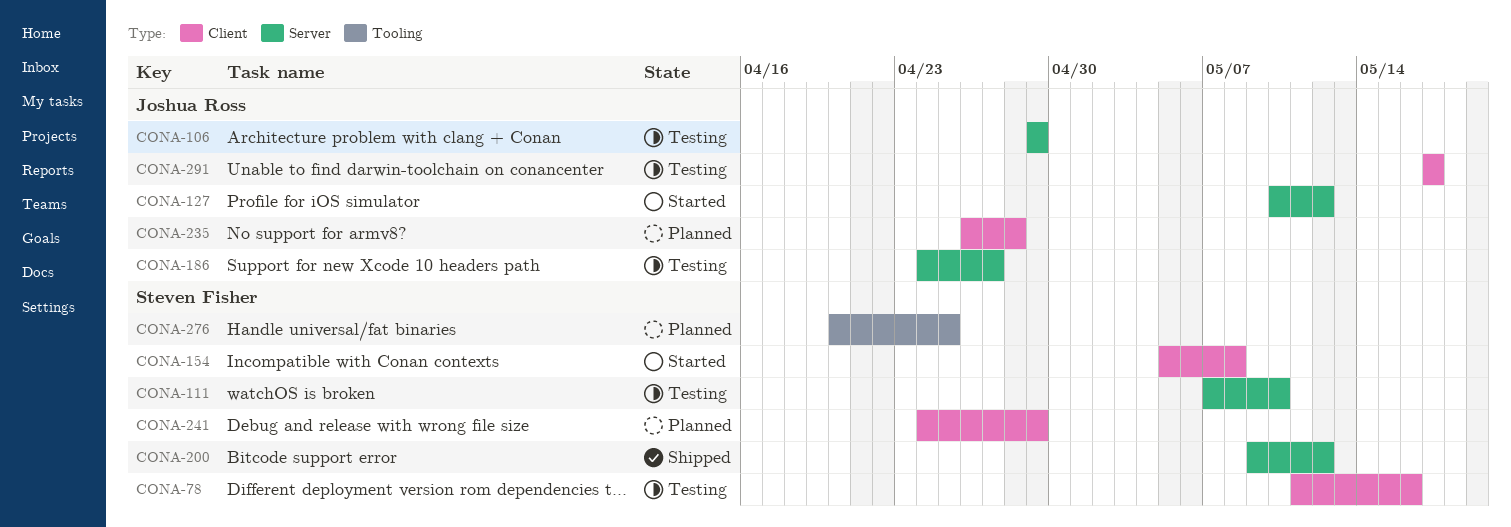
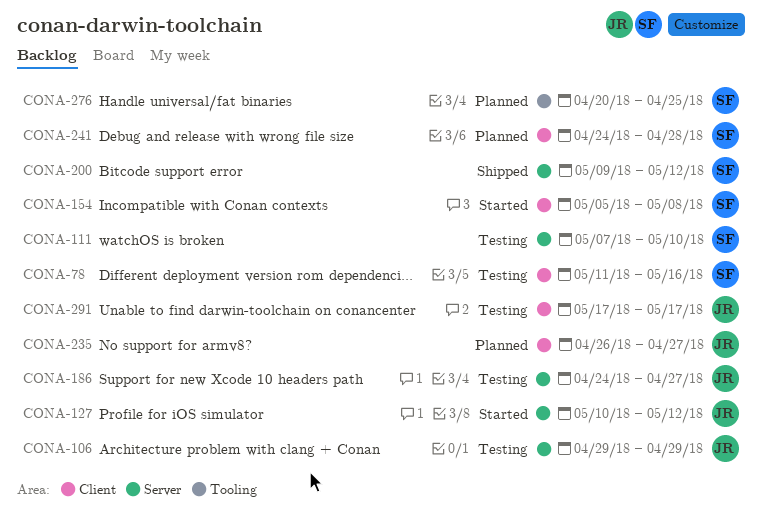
CONA-235, due: Apr 28 -> Apr 27
CONA-241, due: Apr 29 -> Apr 28

